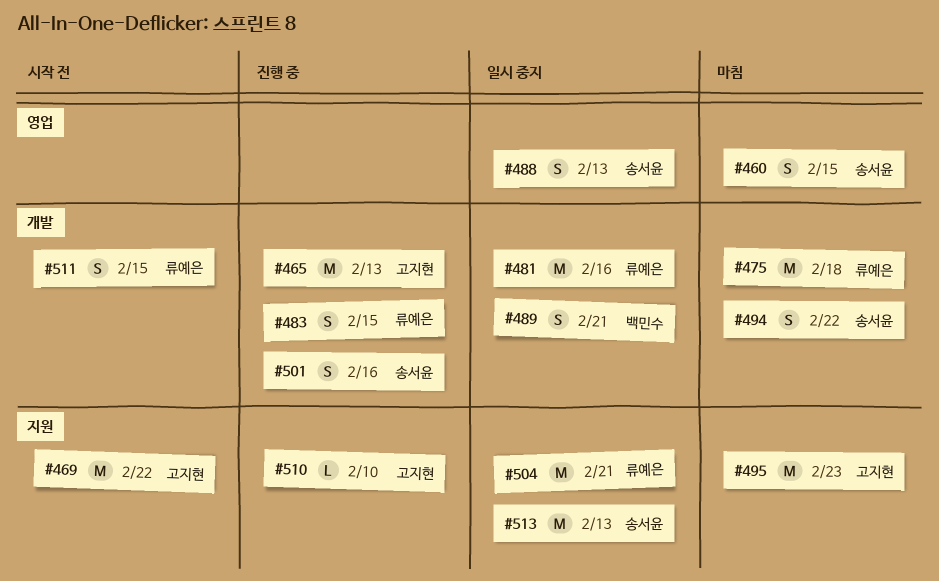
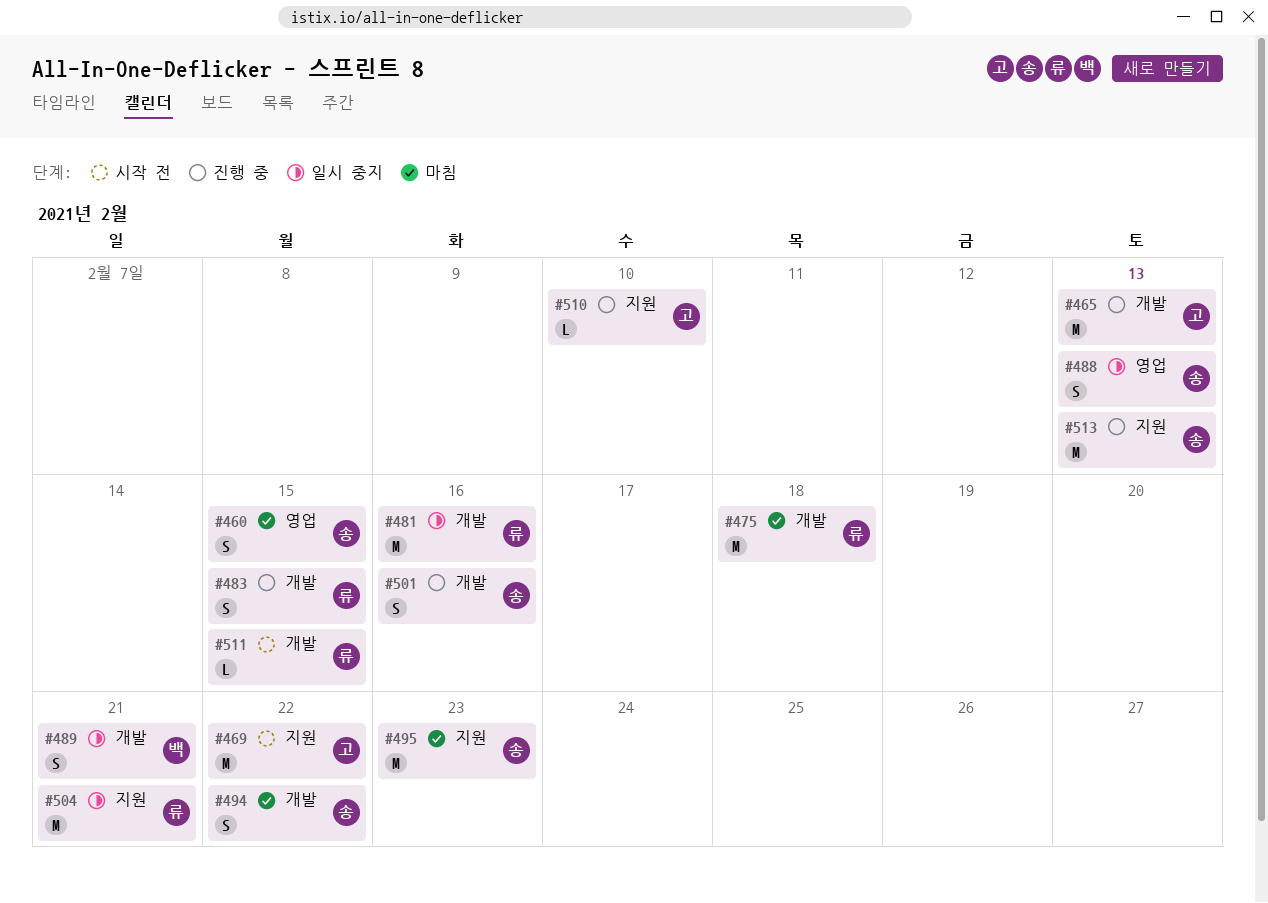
#495, owner: 고지현 -> 송서윤
#511, estimate: S -> L
#513, status: 일시 중지 -> 진행 중

